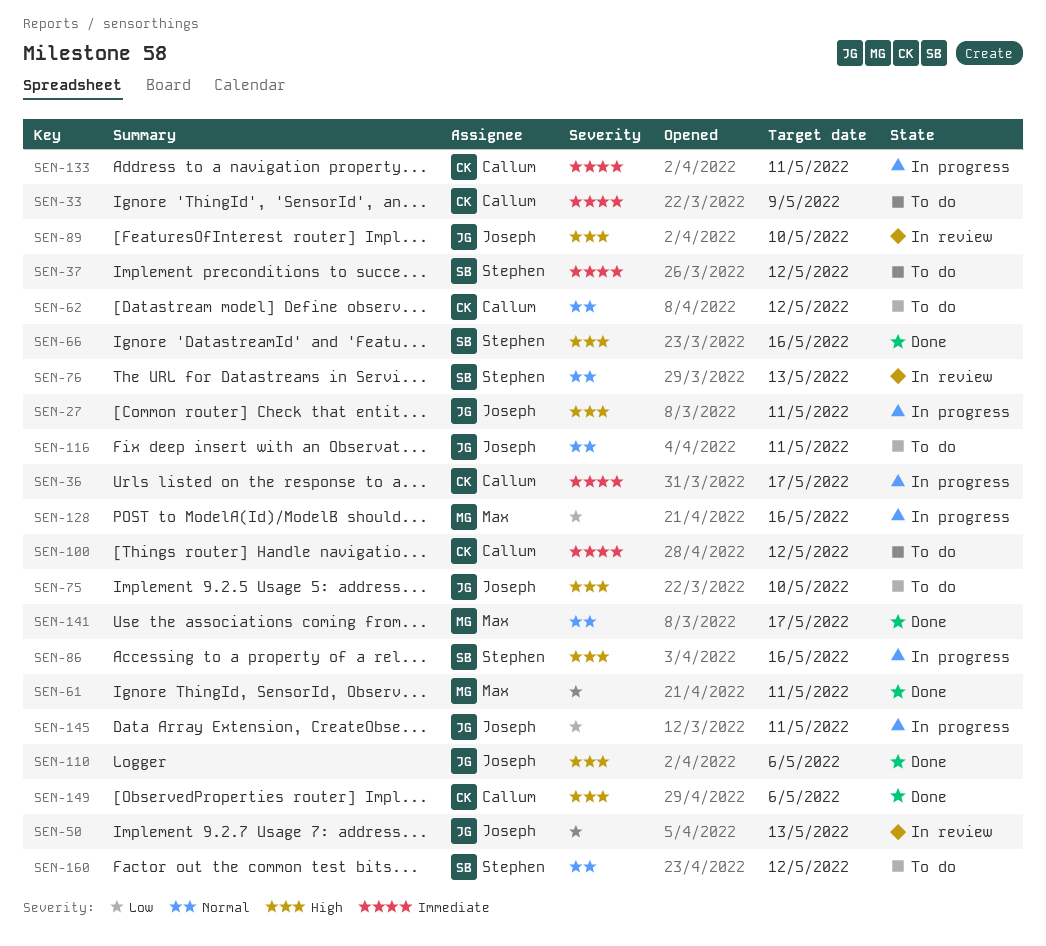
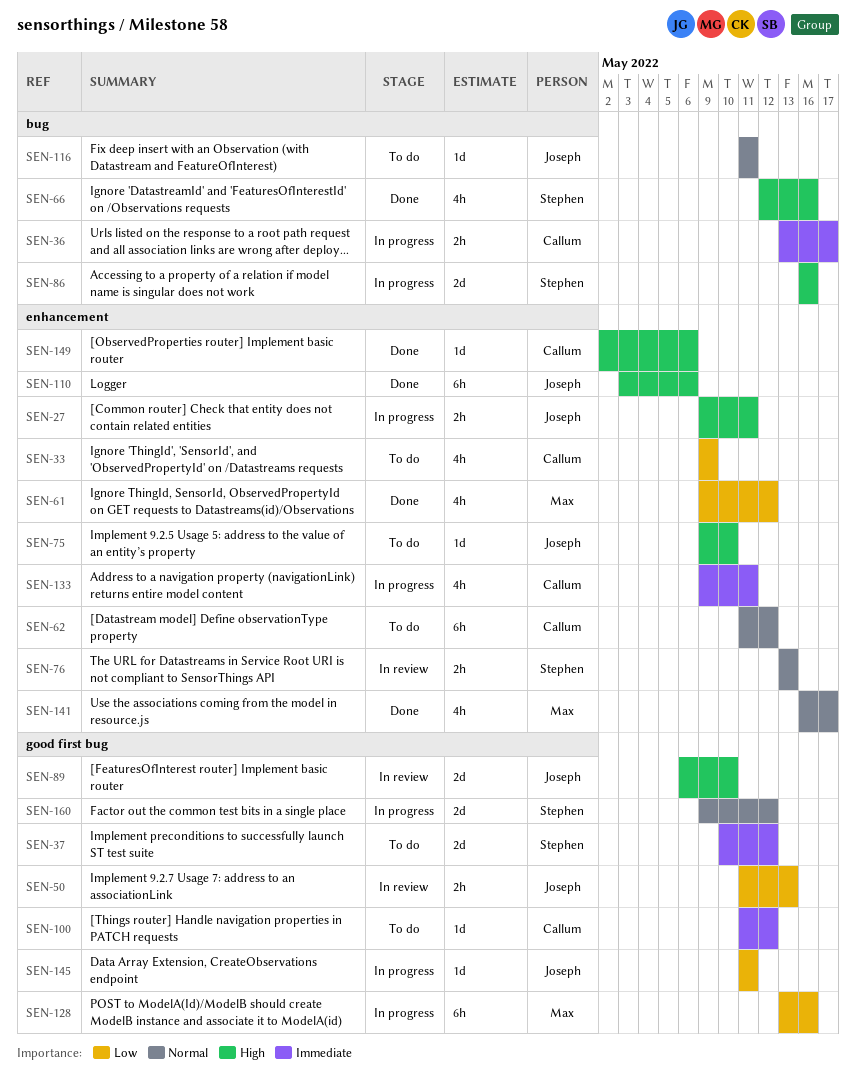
SEN-33, priority: Immediate -> Low
SEN-61, due: May 11 -> May 12
SEN-160, status: To do -> In progress

